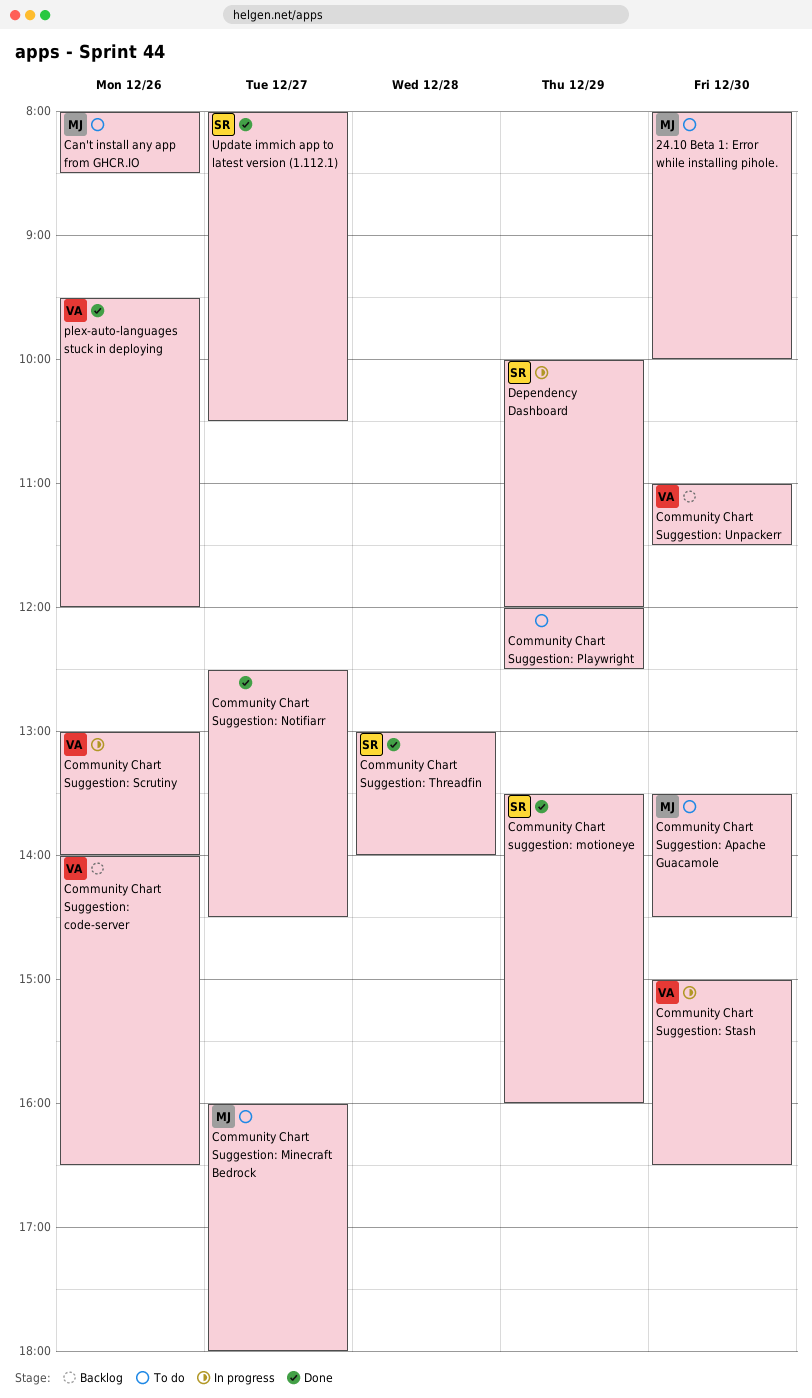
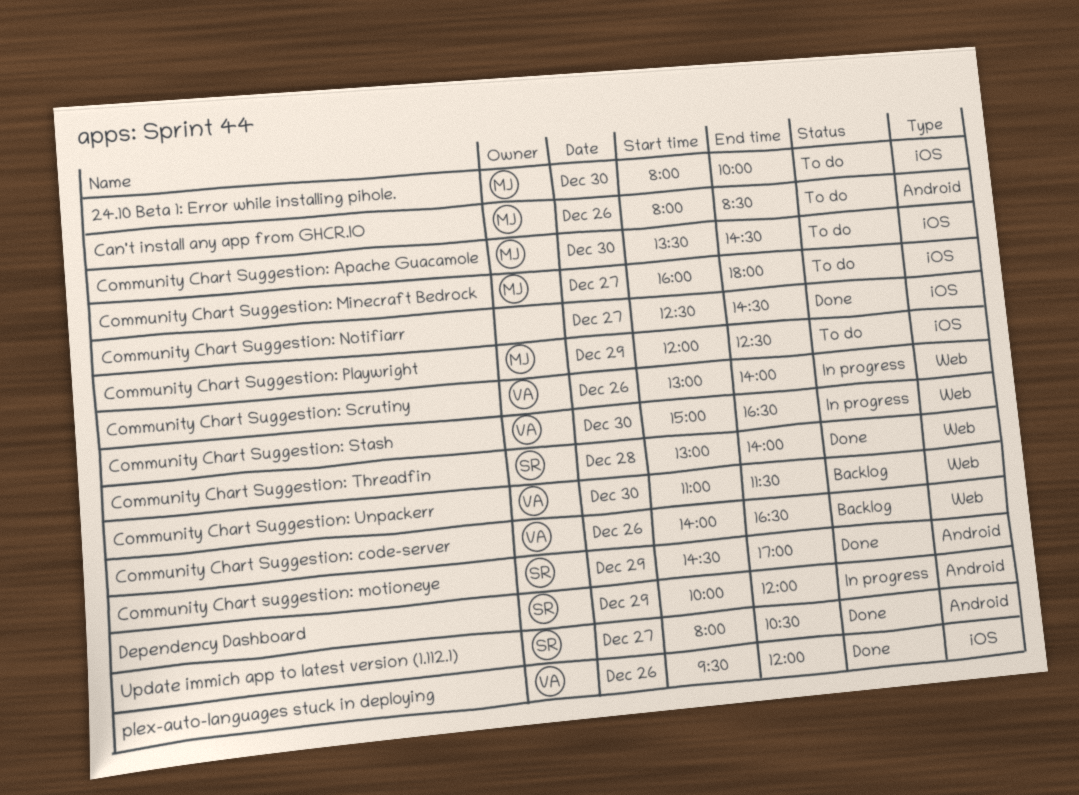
Community Chart suggestion: motioneye, begins: 13:30 -> 14:30
Community Chart suggestion: motioneye, ends: 16:00 -> 17:00
Community Chart Suggestion: Playwright, owner: none -> MJ

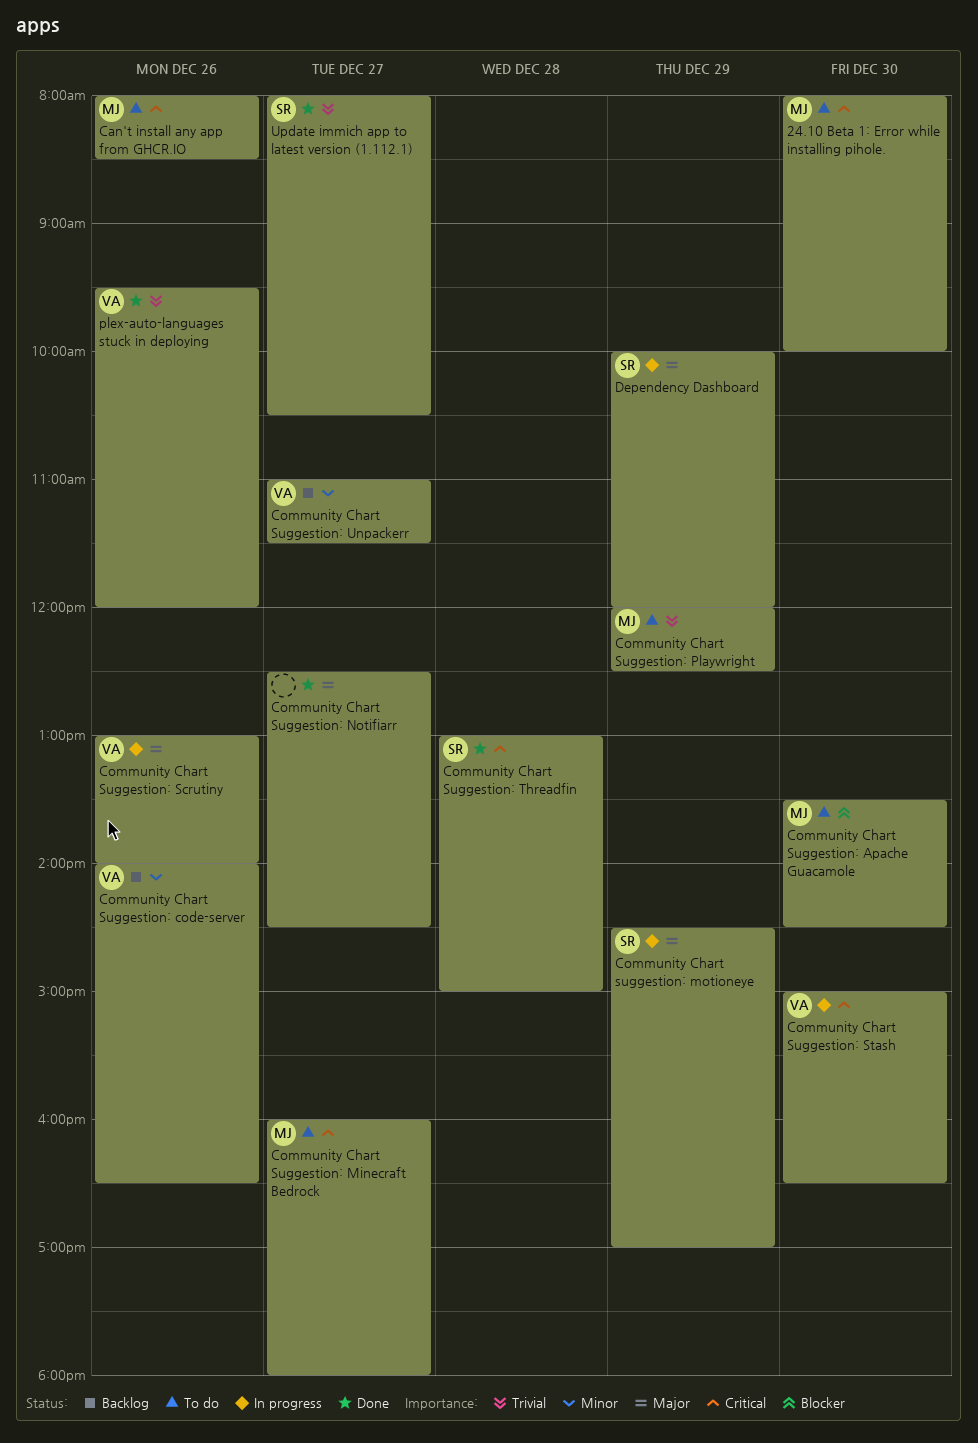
Community Chart suggestion: motioneye, status: Done -> In progress
Community Chart Suggestion: Threadfin, ends: 14:00 -> 15:00
Community Chart Suggestion: Unpackerr, day: Dec 30 -> Dec 27

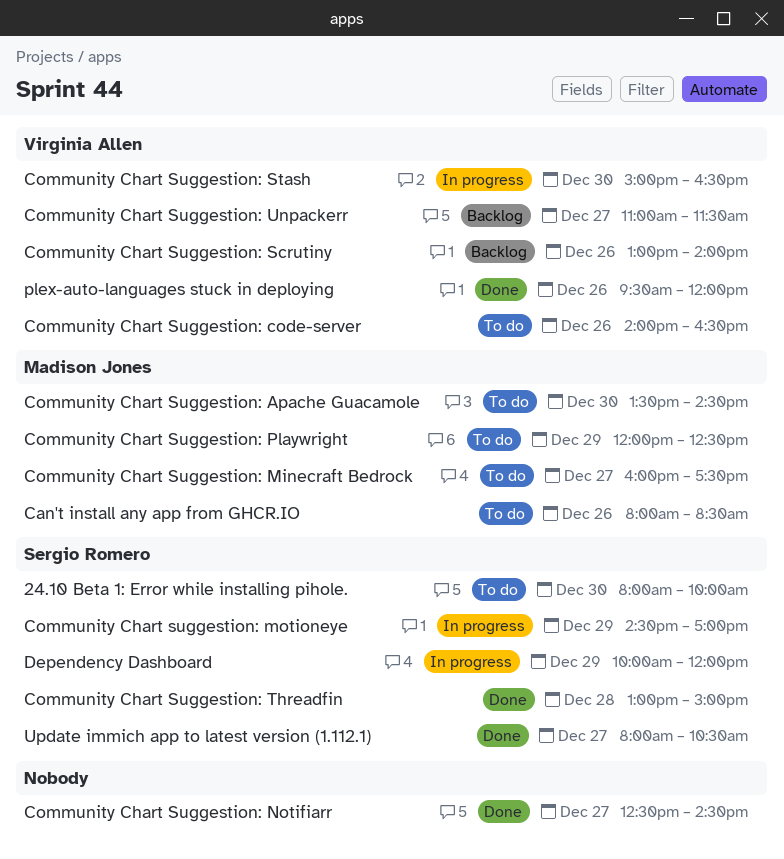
24.10 Beta 1: Error while installing pihole., owner: Madison Jones -> Sergio Romero
Community Chart Suggestion: code-server, status: Backlog -> To do
Community Chart Suggestion: Minecraft Bedrock, ends: 18:00 -> 17:30
Community Chart Suggestion: Scrutiny, status: In progress -> Backlog

